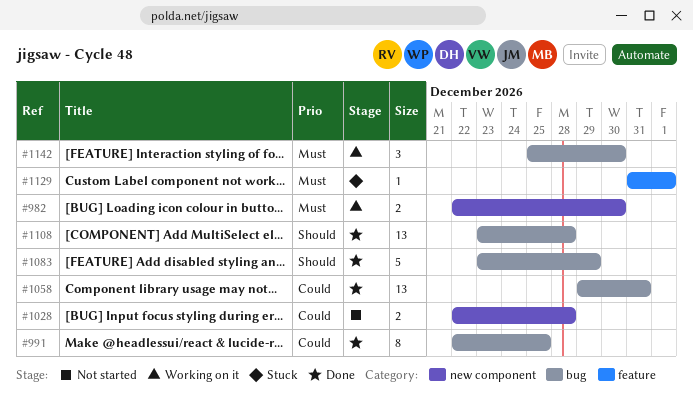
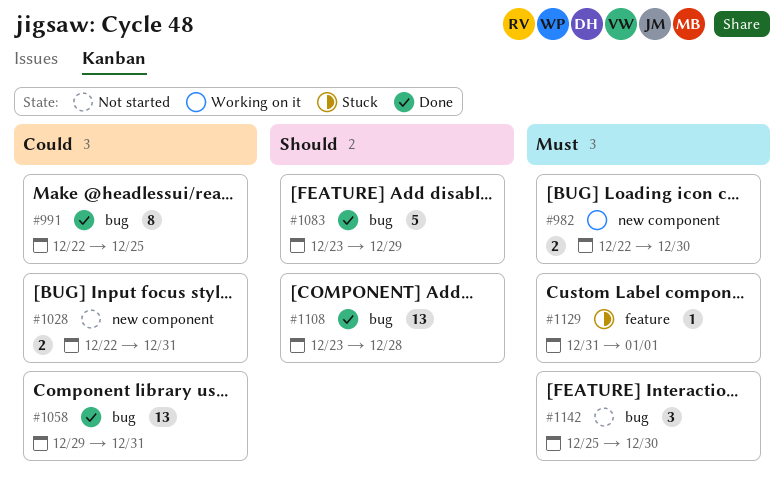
#1028, due: Dec 28 -> Dec 31
#1142, status: Working on it -> Not started

